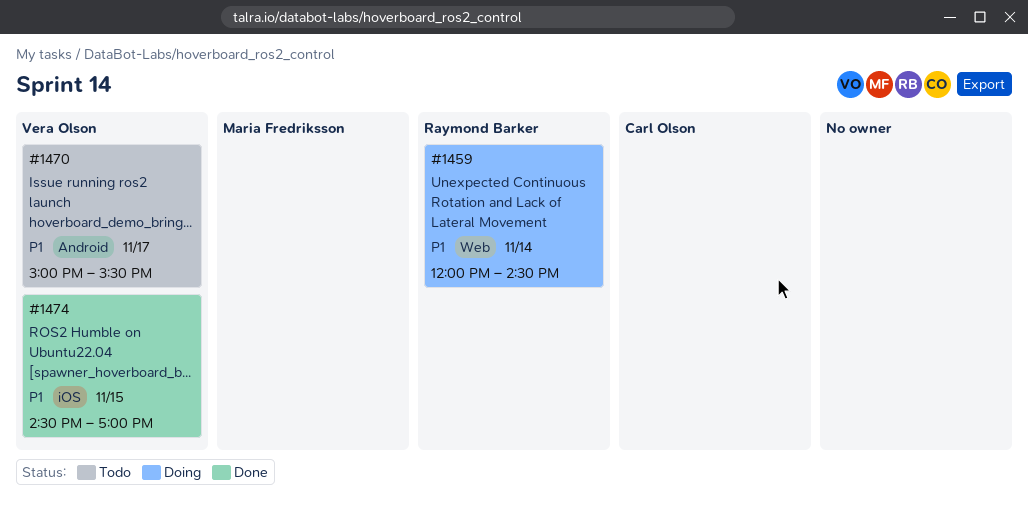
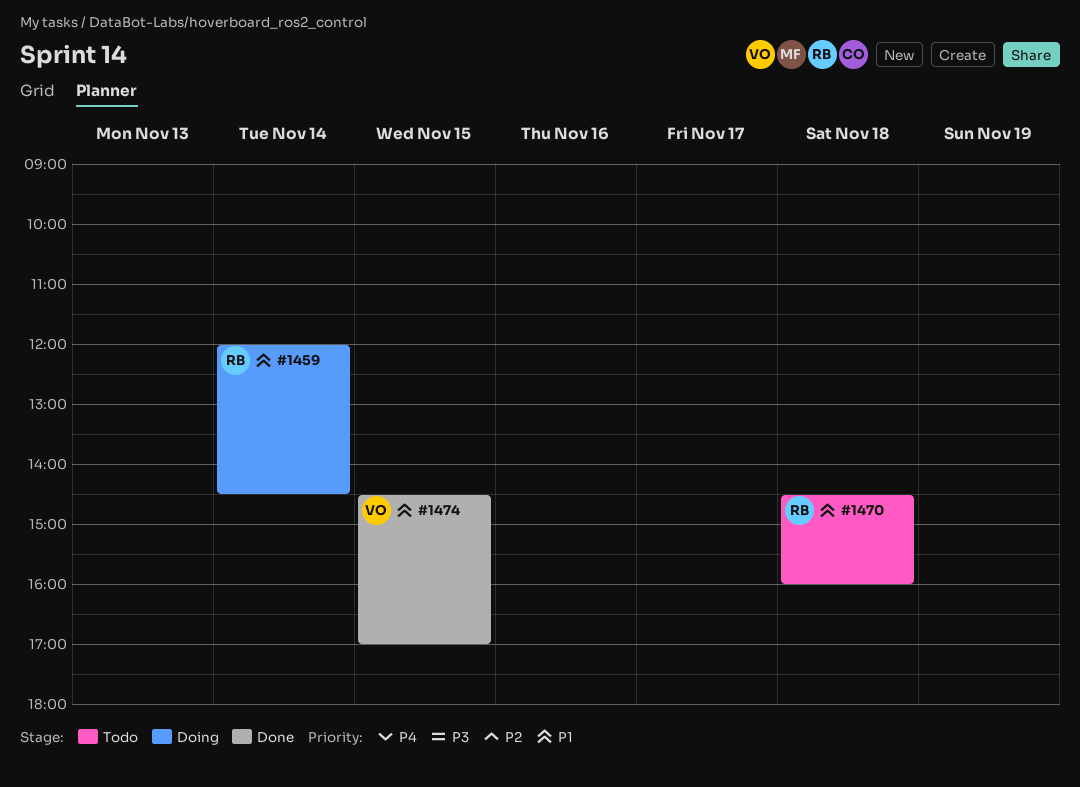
#1470, owner: Vera Olson -> Raymond Barker
#1470, day: Nov 17 -> Nov 18
#1470, begins: 15:00 -> 14:30
#1470, ends: 15:30 -> 16:00

